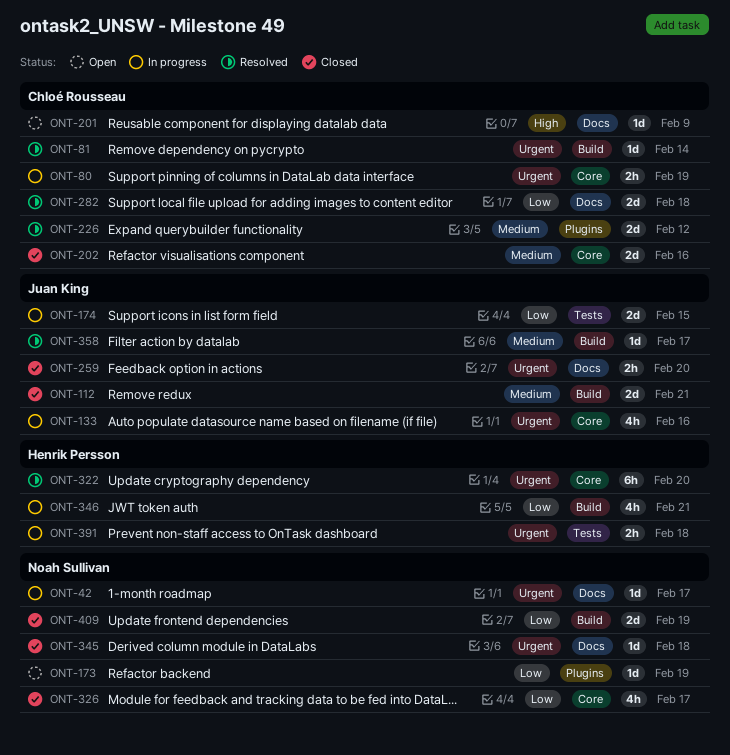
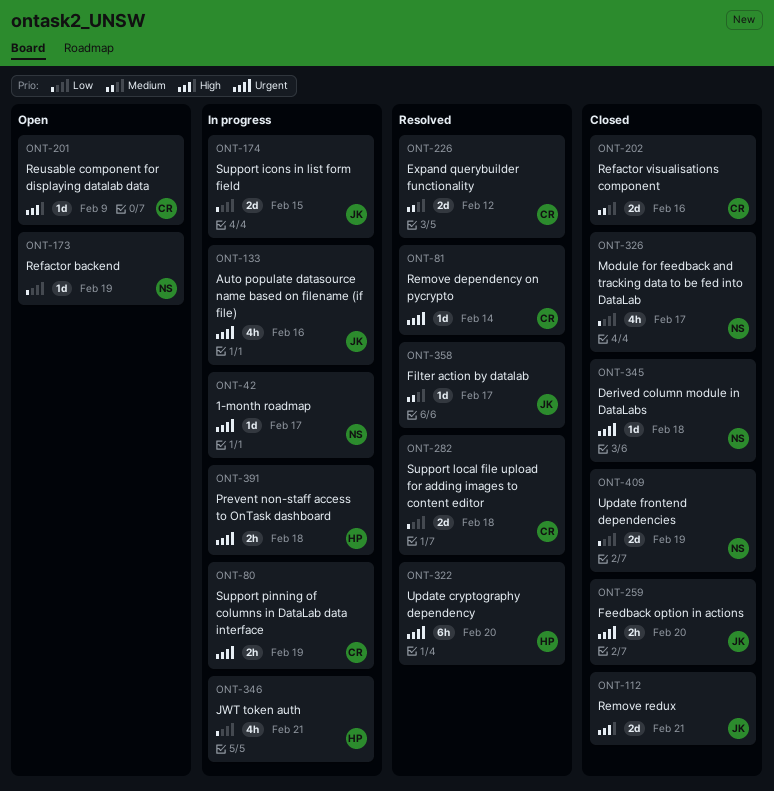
ONT-112, priority: Medium -> High

